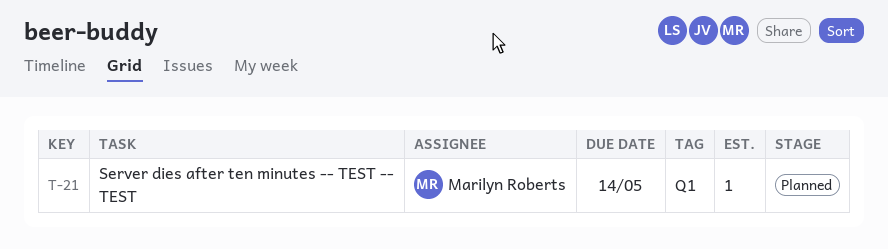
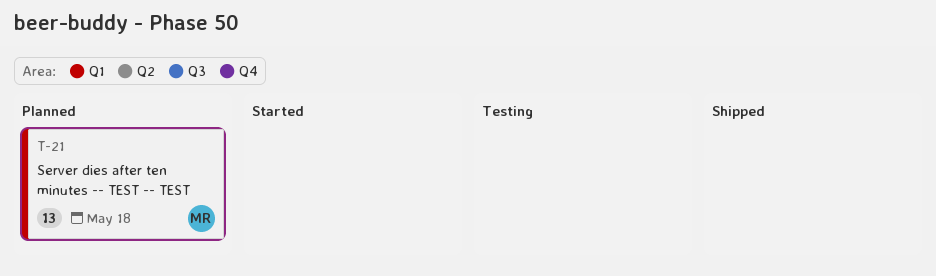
T-21, estimate: 1 -> 13
T-21, due: May 14 -> May 18

